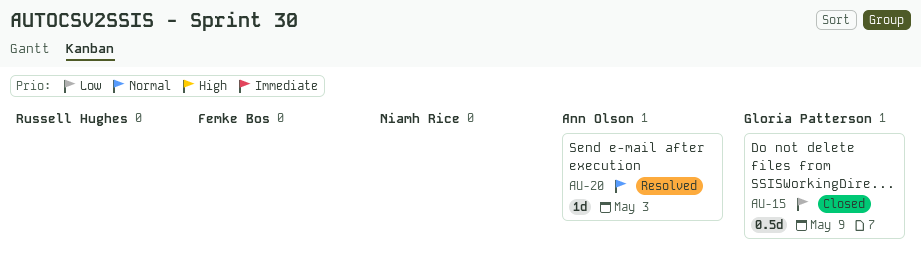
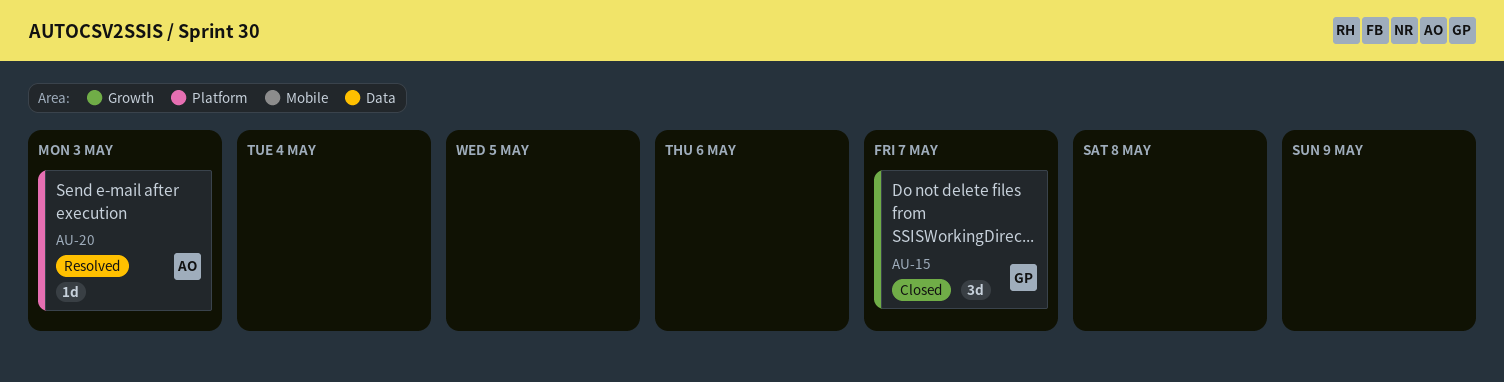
AU-15, estimate: 0.5d -> 3d
AU-15, due: May 9 -> May 7

